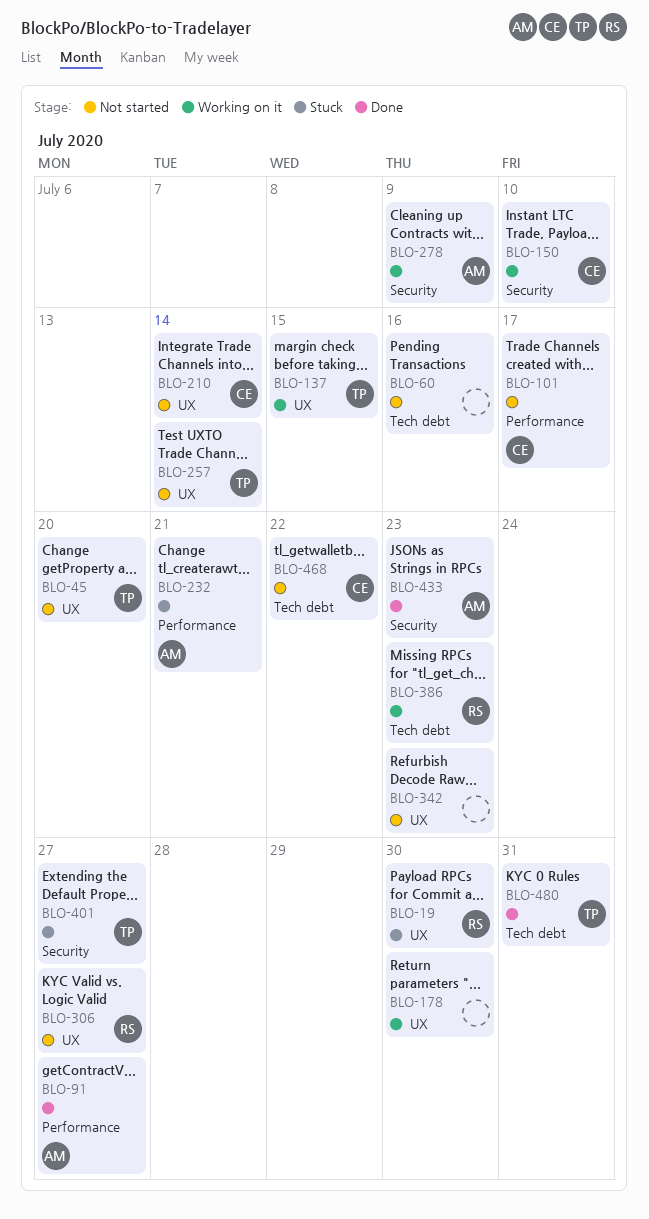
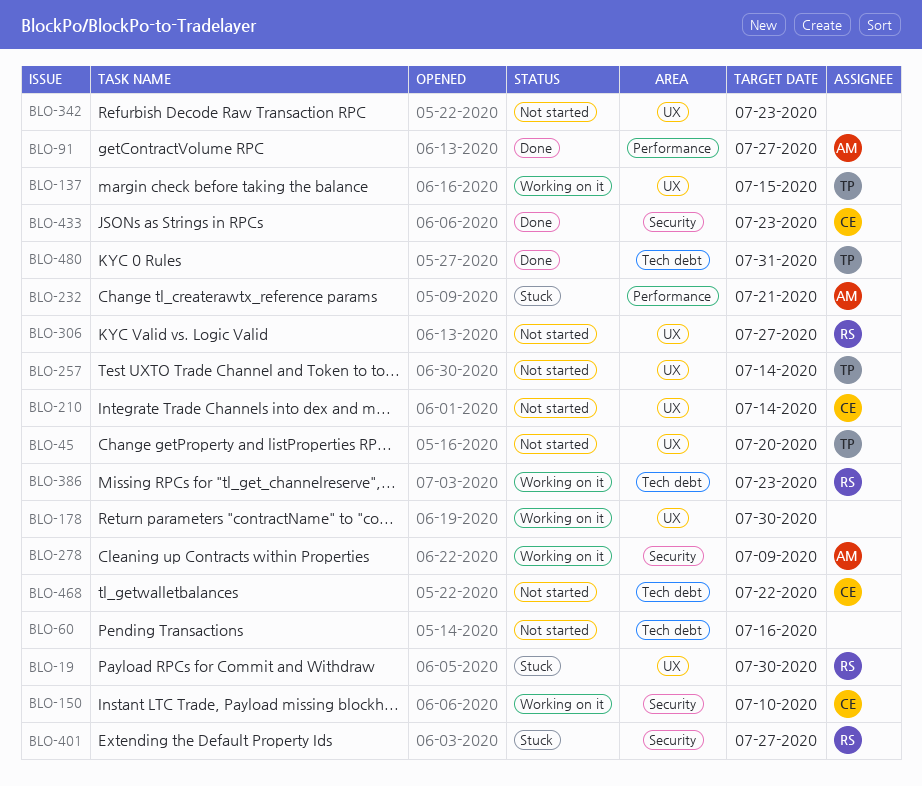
BLO-101: present -> none
BLO-401, owner: TP -> RS
BLO-433, owner: AM -> CE

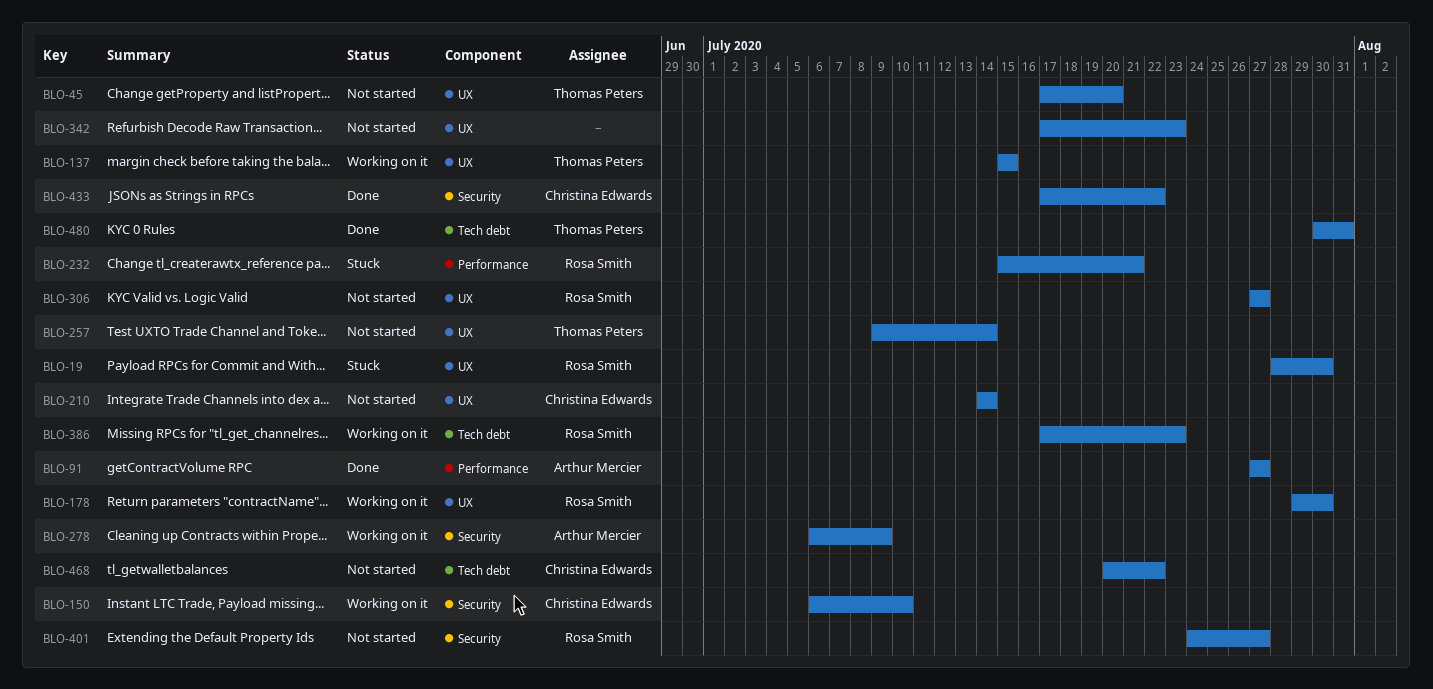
BLO-60: present -> none
BLO-178, owner: none -> Rosa Smith
BLO-232, owner: Arthur Mercier -> Rosa Smith
BLO-401, status: Stuck -> Not started
BLO-433, due: Jul 23 -> Jul 22

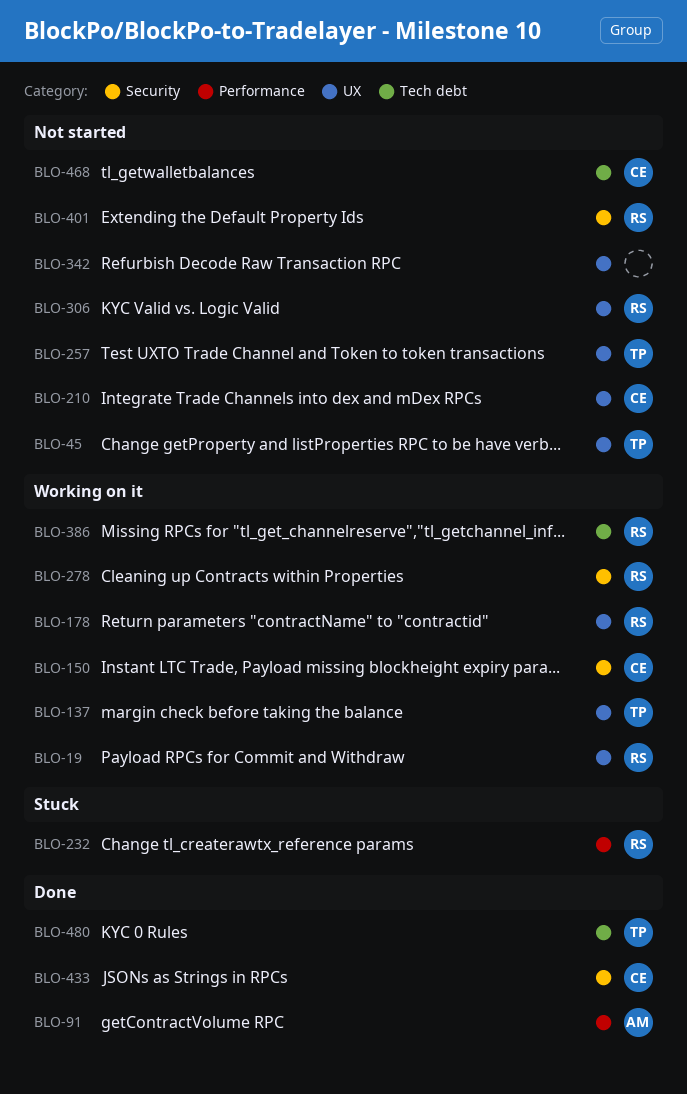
BLO-19, status: Stuck -> Working on it
BLO-278, owner: Arthur Mercier -> Rosa Smith

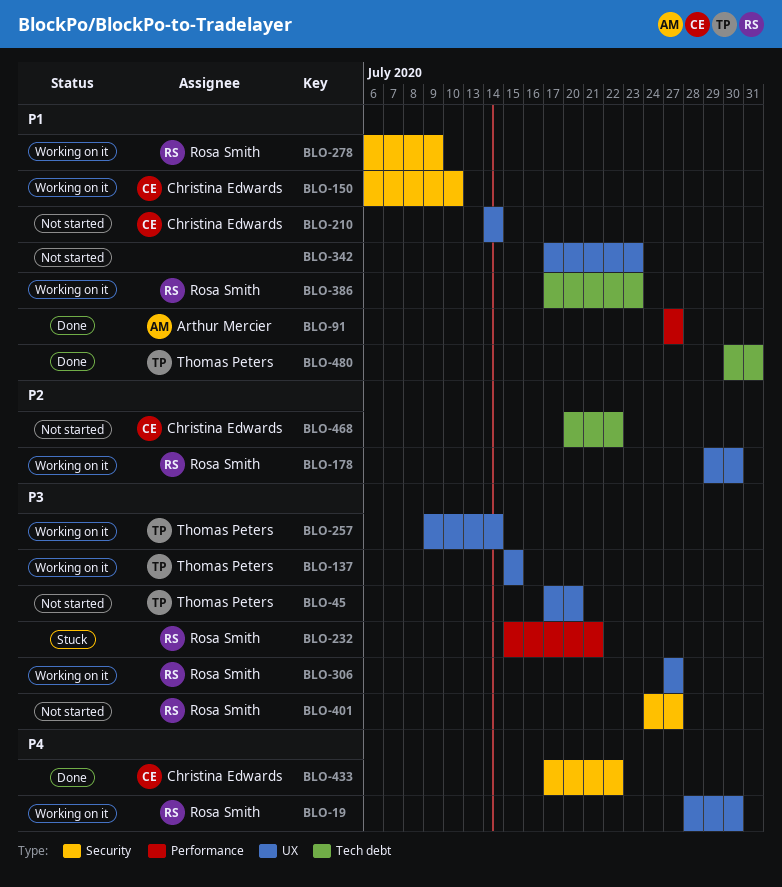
BLO-257, status: Not started -> Working on it
BLO-306, status: Not started -> Working on it

